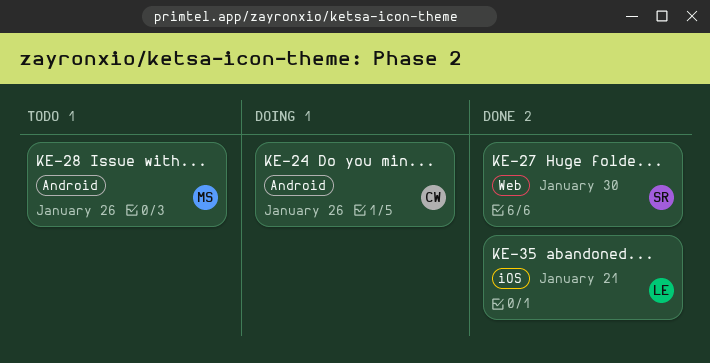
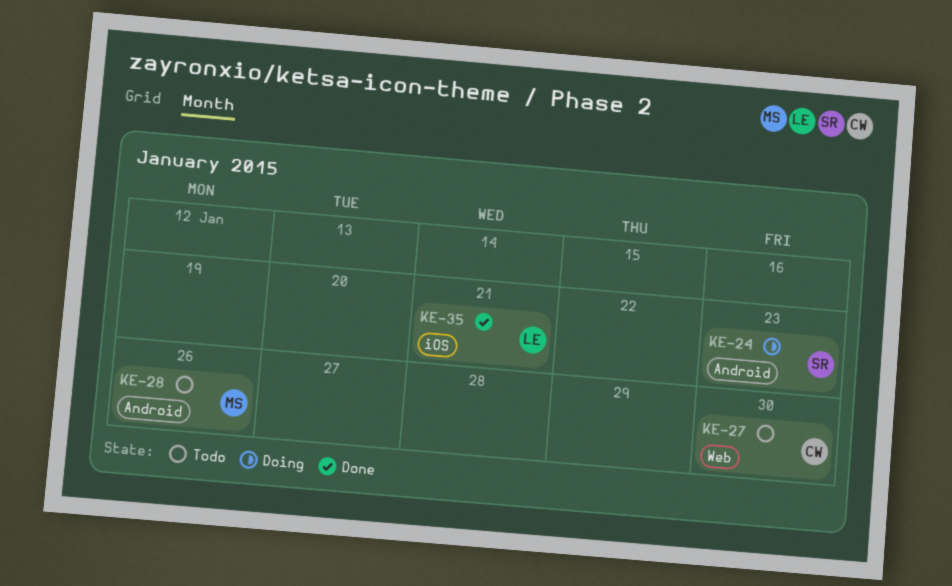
KE-24, owner: CW -> SR
KE-24, due: Jan 26 -> Jan 23
KE-27, status: Done -> Todo
KE-27, owner: SR -> CW

